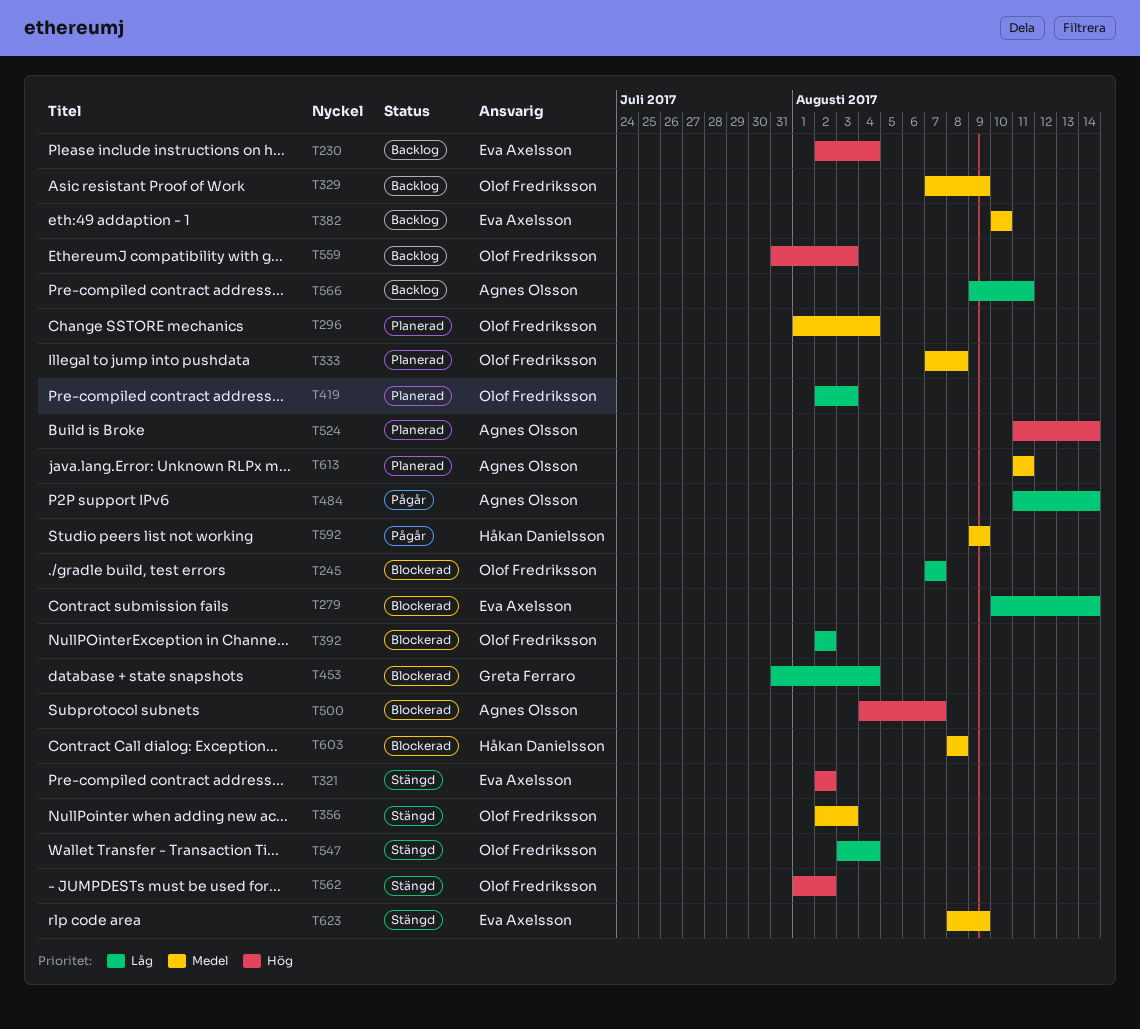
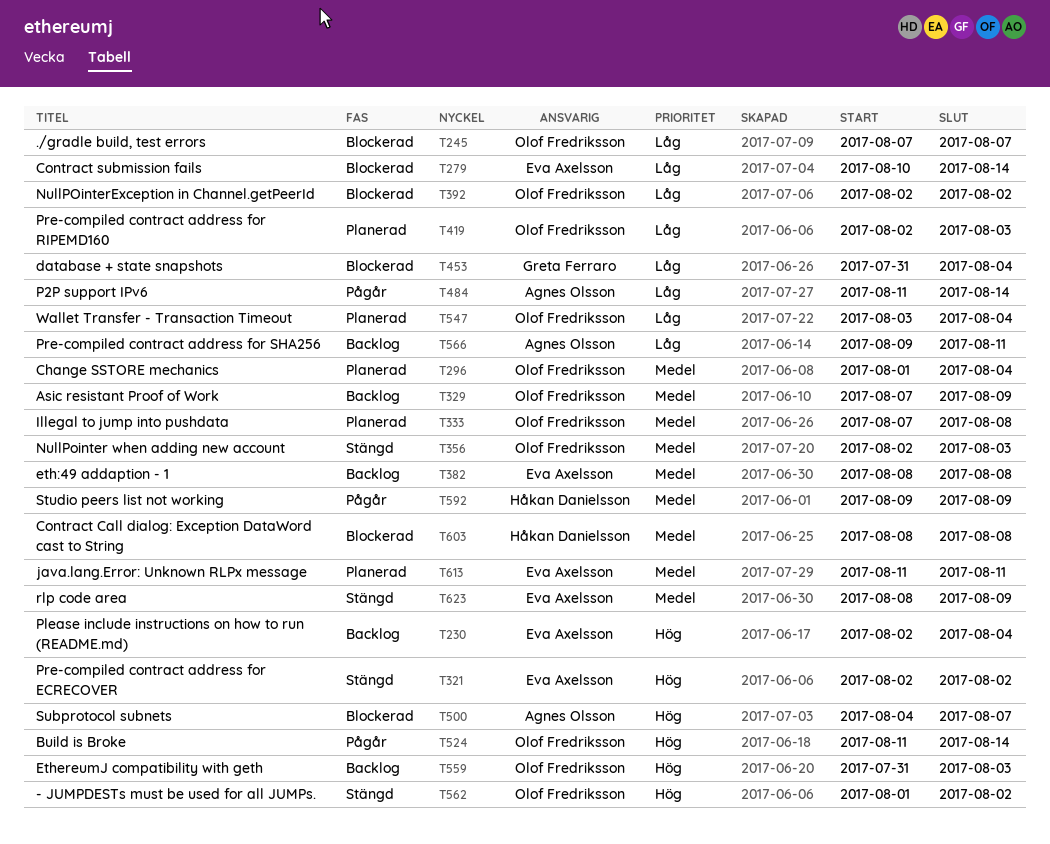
T382, start: Aug 10 -> Aug 8
T382, due: Aug 10 -> Aug 8
T524, status: Planerad -> Pågår
T524, owner: Agnes Olsson -> Olof Fredriksson
T547, status: Stängd -> Planerad
T613, owner: Agnes Olsson -> Eva Axelsson

